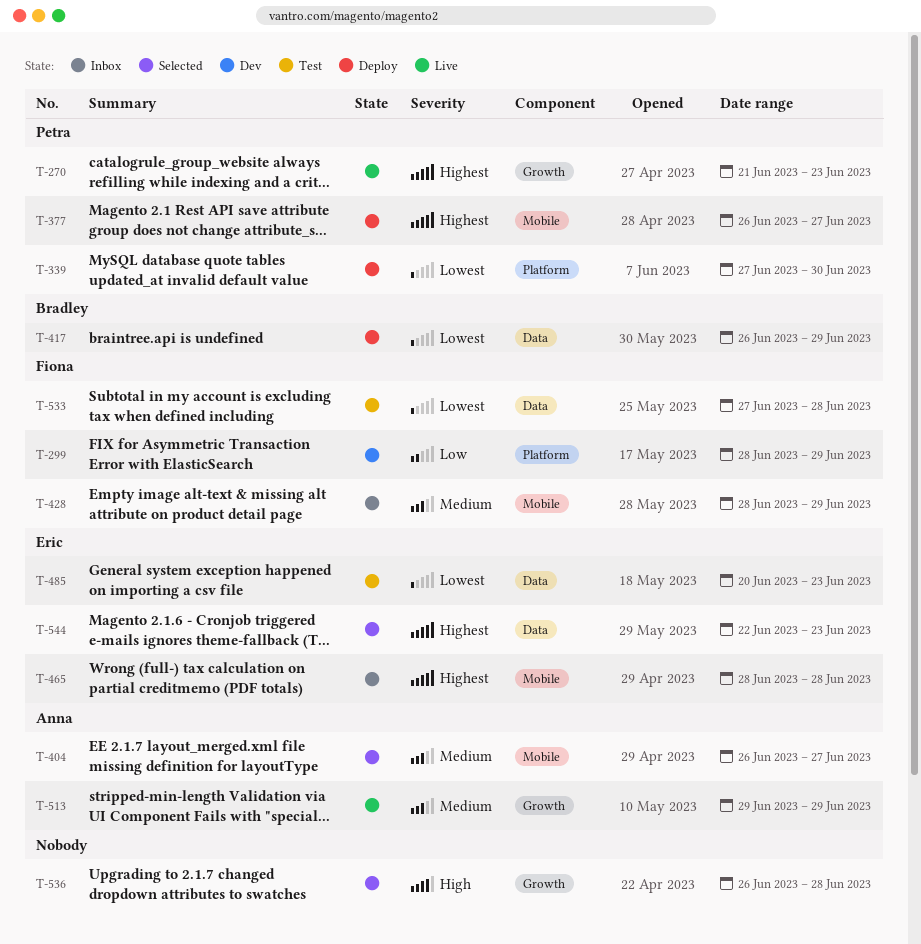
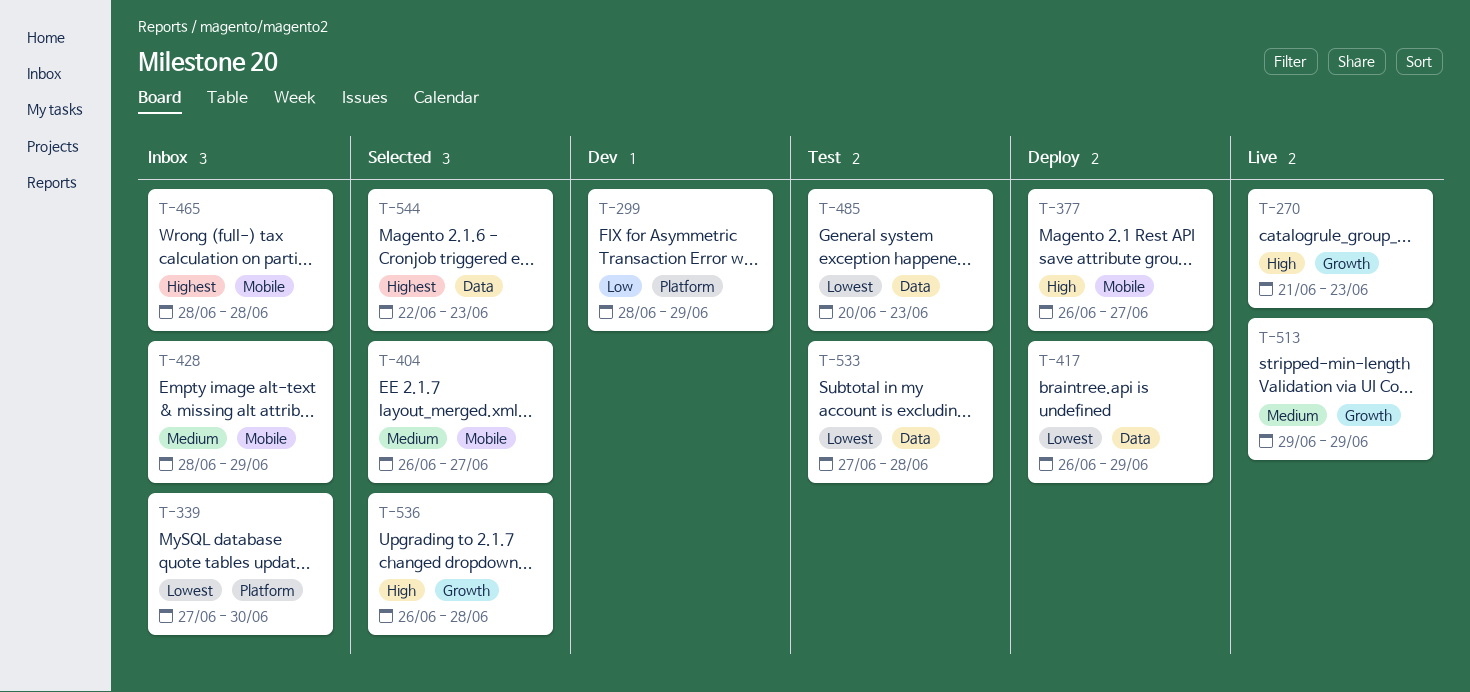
T-270, priority: Highest -> High
T-339, status: Deploy -> Inbox
T-377, priority: Highest -> High

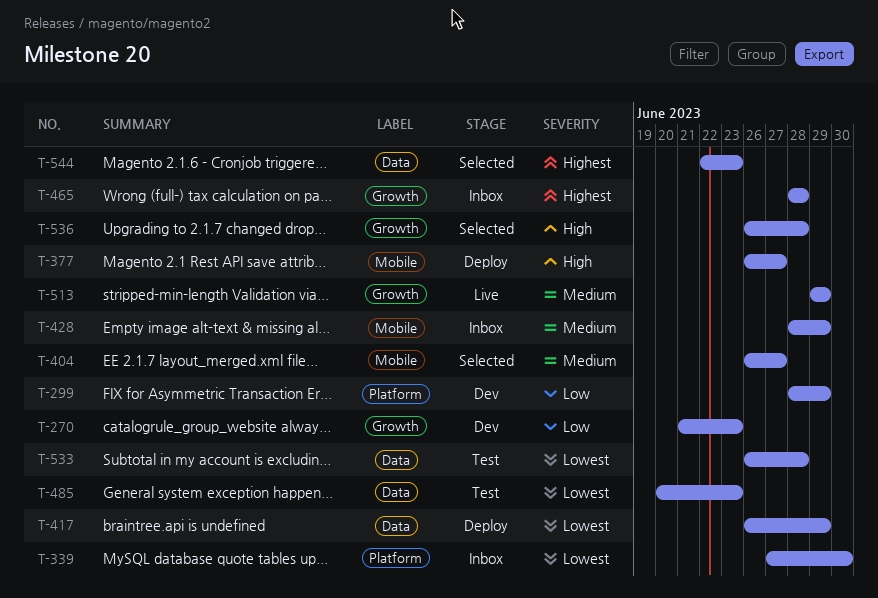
T-270, status: Live -> Dev
T-270, priority: High -> Low
T-465, label: Mobile -> Growth
T-533, start: Jun 27 -> Jun 26

